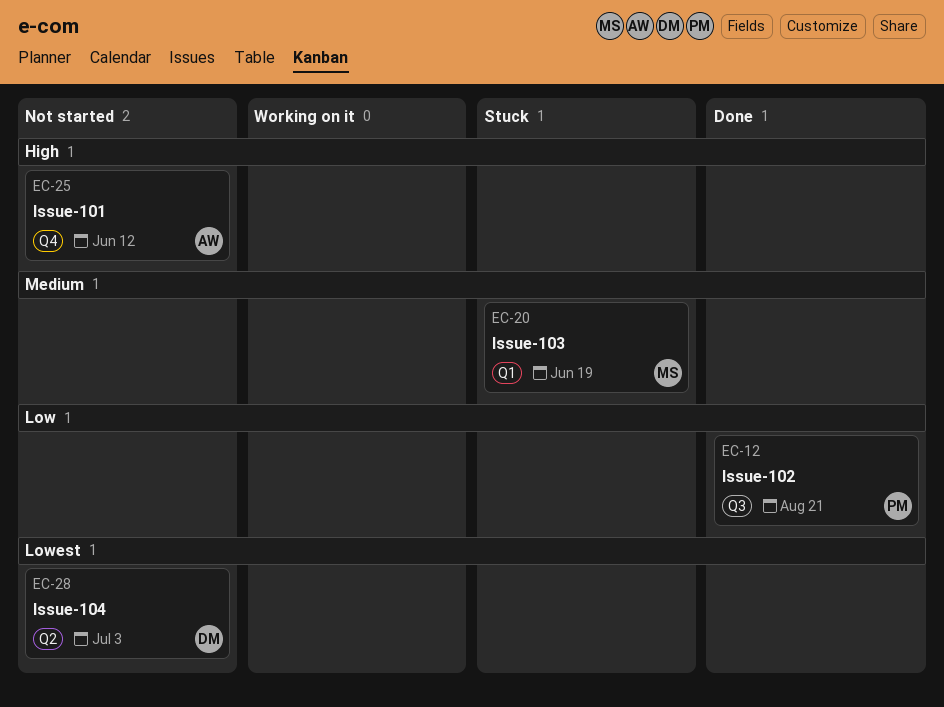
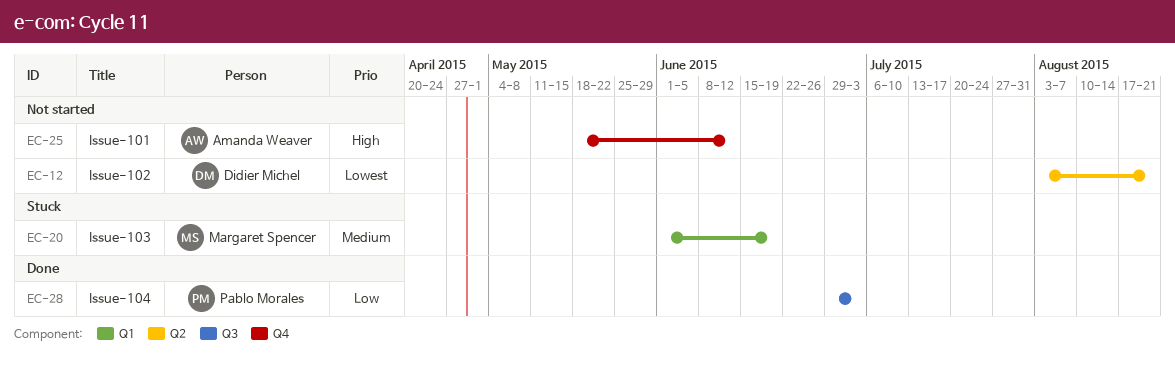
EC-12, status: Done -> Not started
EC-12, owner: Pablo Morales -> Didier Michel
EC-12, priority: Low -> Lowest
EC-12, label: Q3 -> Q2
EC-28, status: Not started -> Done
EC-28, owner: Didier Michel -> Pablo Morales
EC-28, priority: Lowest -> Low
EC-28, label: Q2 -> Q3

